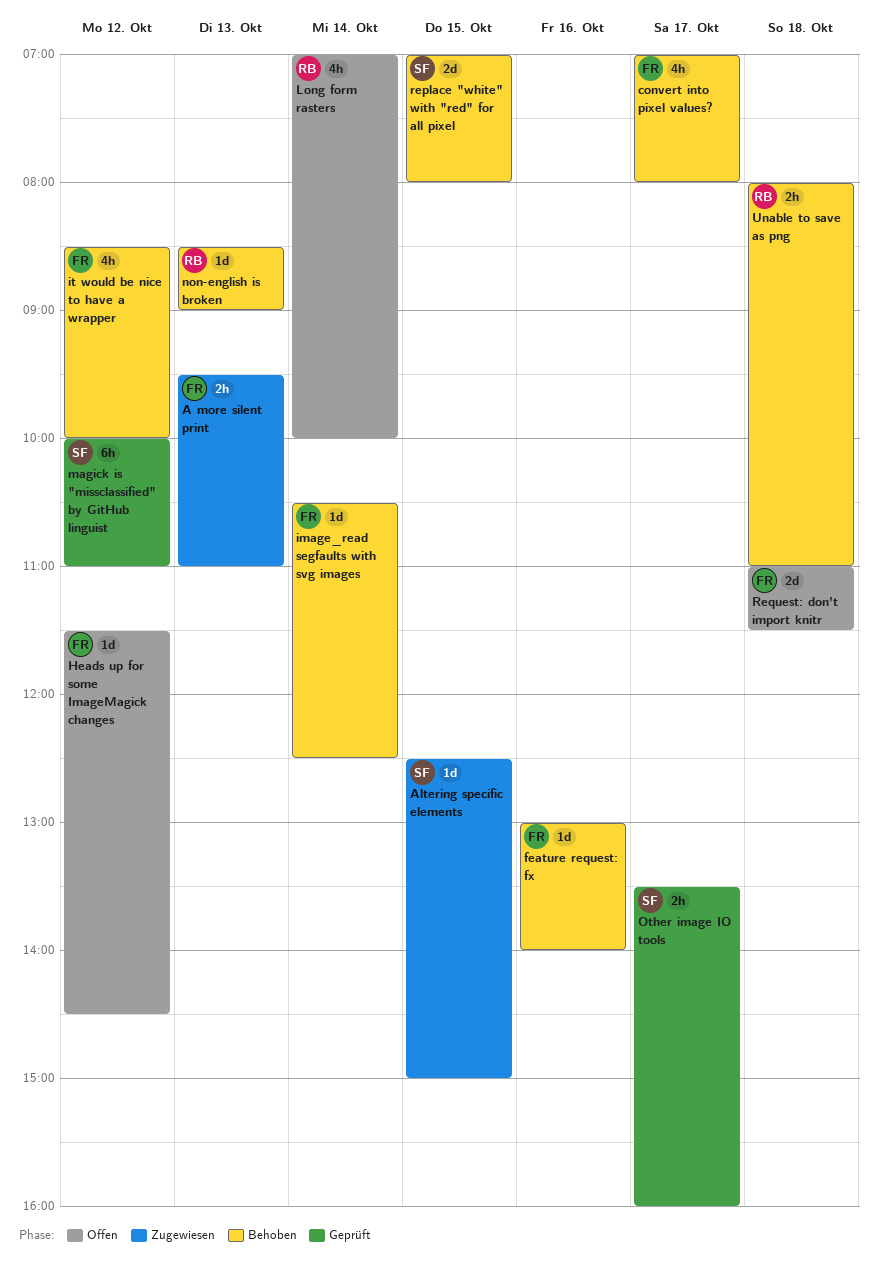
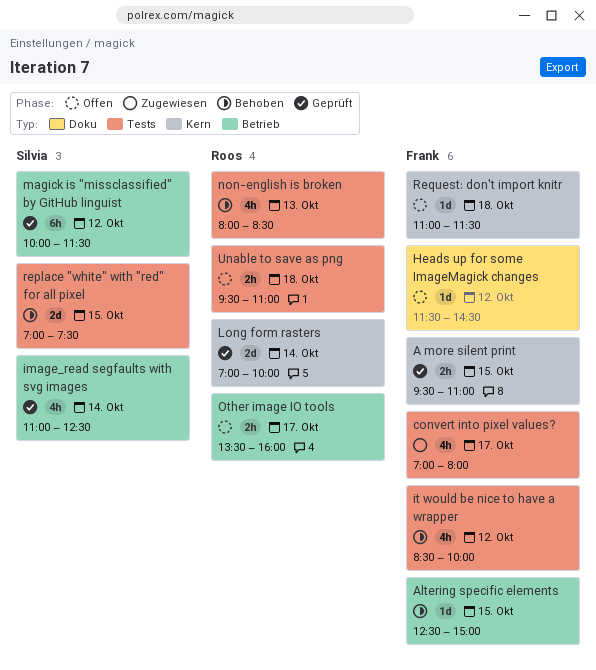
A more silent print, status: Zugewiesen -> Geprüft
A more silent print, day: Oct 13 -> Oct 15
Altering specific elements, status: Zugewiesen -> Behoben
Altering specific elements, owner: Silvia -> Frank
convert into pixel values?, status: Behoben -> Zugewiesen
feature request: fx: present -> none
image_read segfaults with svg images, status: Behoben -> Geprüft
image_read segfaults with svg images, owner: Frank -> Silvia
image_read segfaults with svg images, estimate: 1d -> 4h
image_read segfaults with svg images, begins: 10:30 -> 11:00
Long form rasters, status: Offen -> Geprüft
Long form rasters, estimate: 4h -> 2d
magick is "missclassified" by GitHub linguist, ends: 11:00 -> 11:30
non-english is broken, estimate: 1d -> 4h
non-english is broken, begins: 08:30 -> 08:00
non-english is broken, ends: 09:00 -> 08:30
Other image IO tools, status: Geprüft -> Offen
Other image IO tools, owner: Silvia -> Roos
replace "white" with "red" for all pixel, ends: 08:00 -> 07:30
Request: don't import knitr, estimate: 2d -> 1d
Unable to save as png, status: Behoben -> Offen
Unable to save as png, begins: 08:00 -> 09:30

